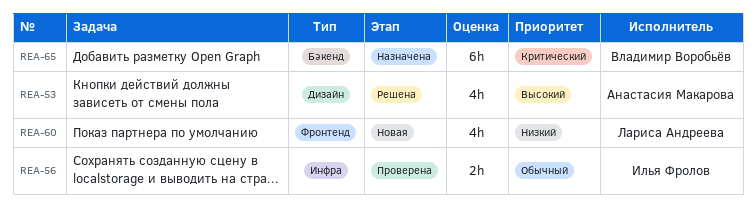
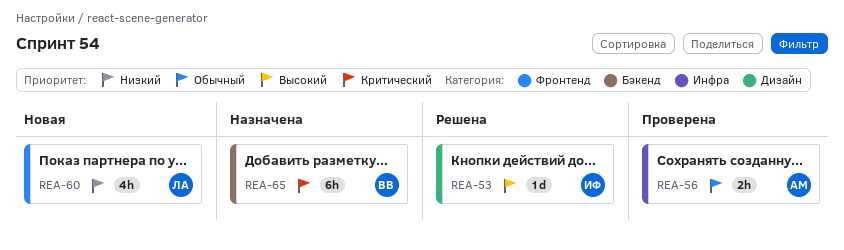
REA-53, owner: Анастасия Макарова -> Илья Фролов
REA-53, estimate: 4h -> 1d
REA-56, owner: Илья Фролов -> Анастасия Макарова

